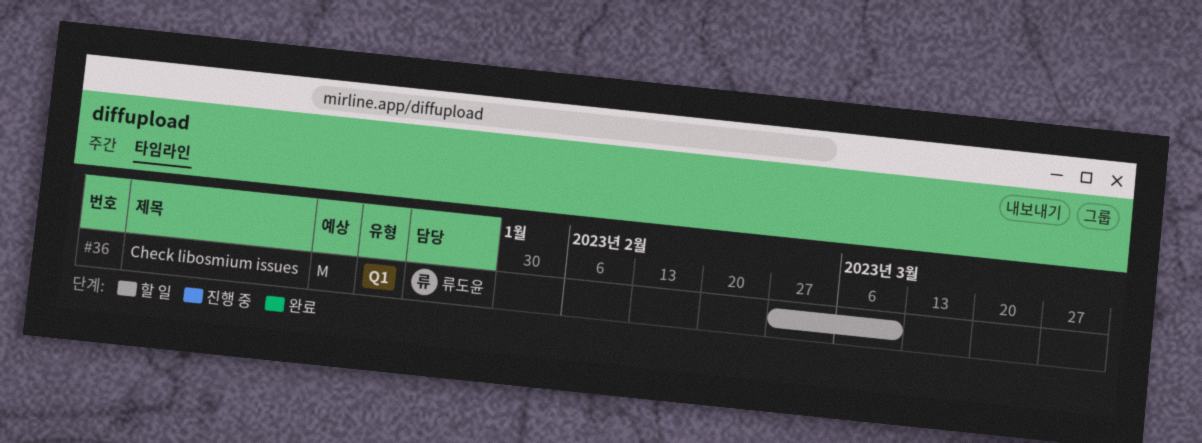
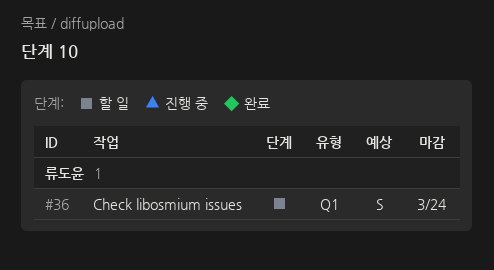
#36, estimate: M -> S
#36, due: Mar 10 -> Mar 24

